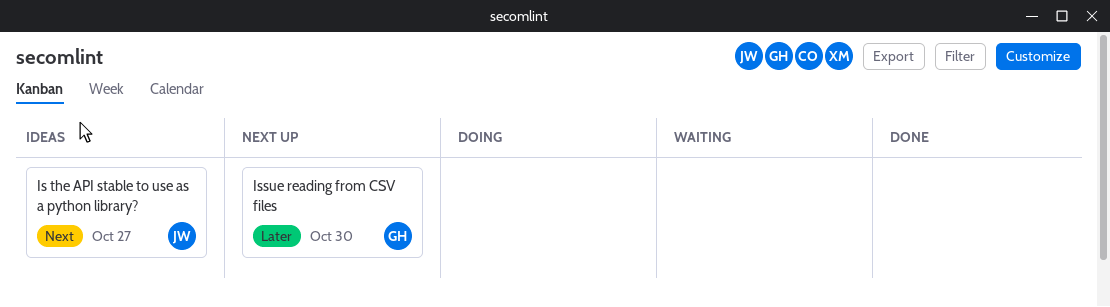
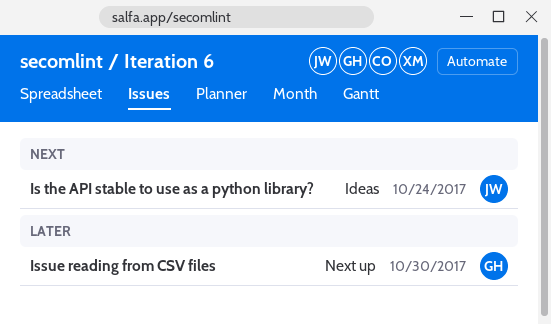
Is the API stable to use as a python library?, due: Oct 27 -> Oct 24

